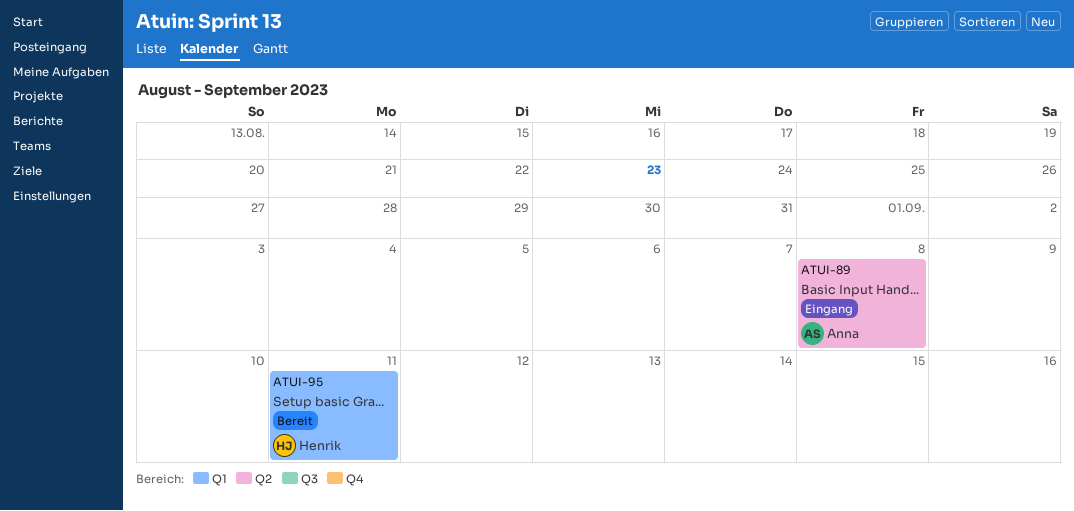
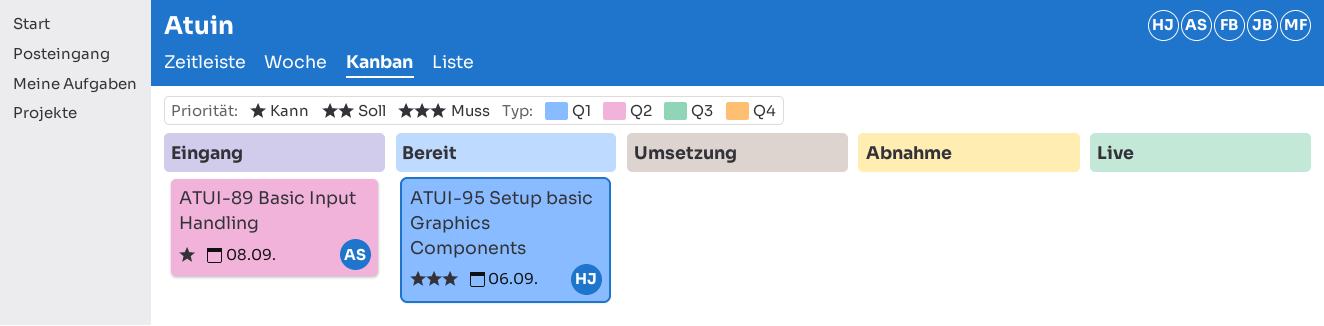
ATUI-95, due: Sep 11 -> Sep 6

